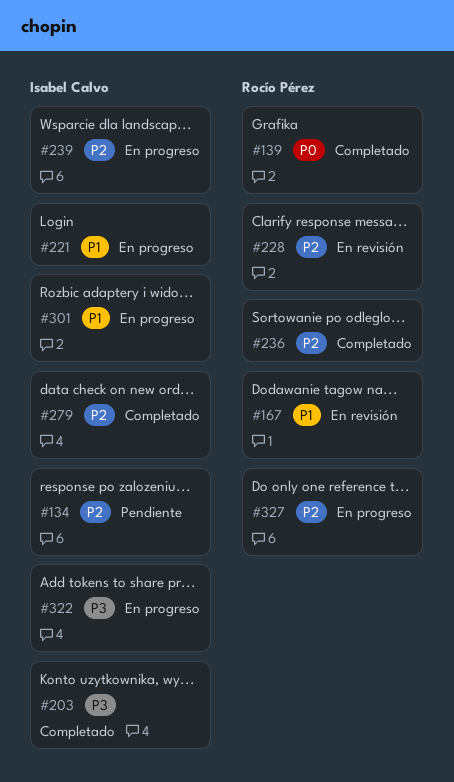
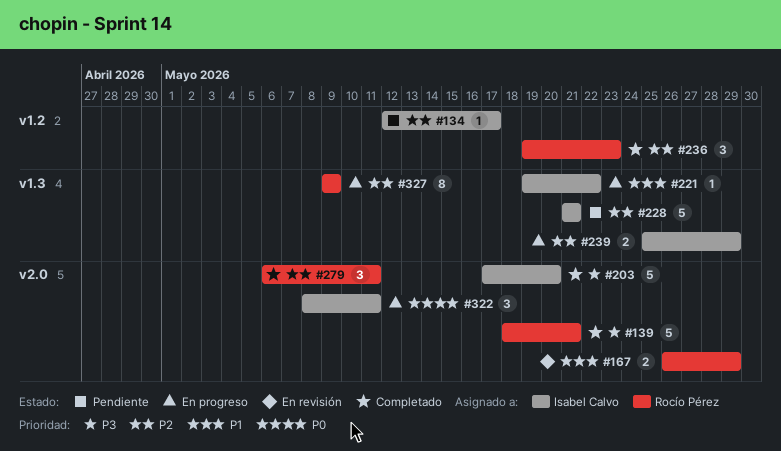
#139, priority: P0 -> P3
#228, status: En revisión -> Pendiente
#228, owner: Rocío Pérez -> Isabel Calvo
#279, owner: Isabel Calvo -> Rocío Pérez
#301: present -> none
#322, priority: P3 -> P0

